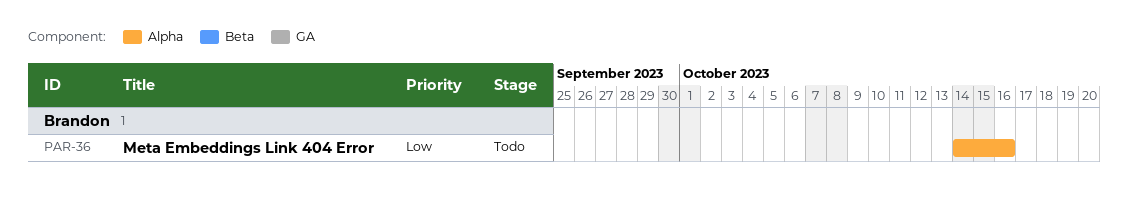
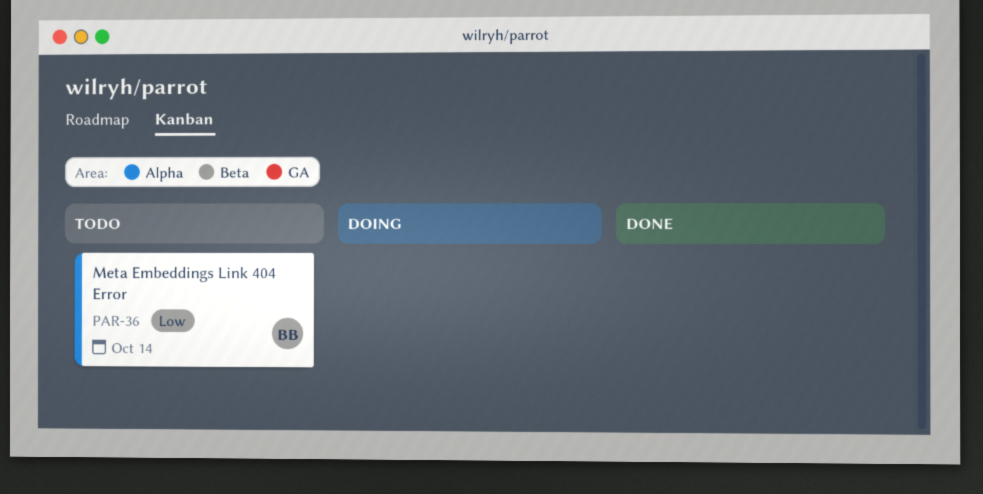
PAR-36, due: Oct 16 -> Oct 14

